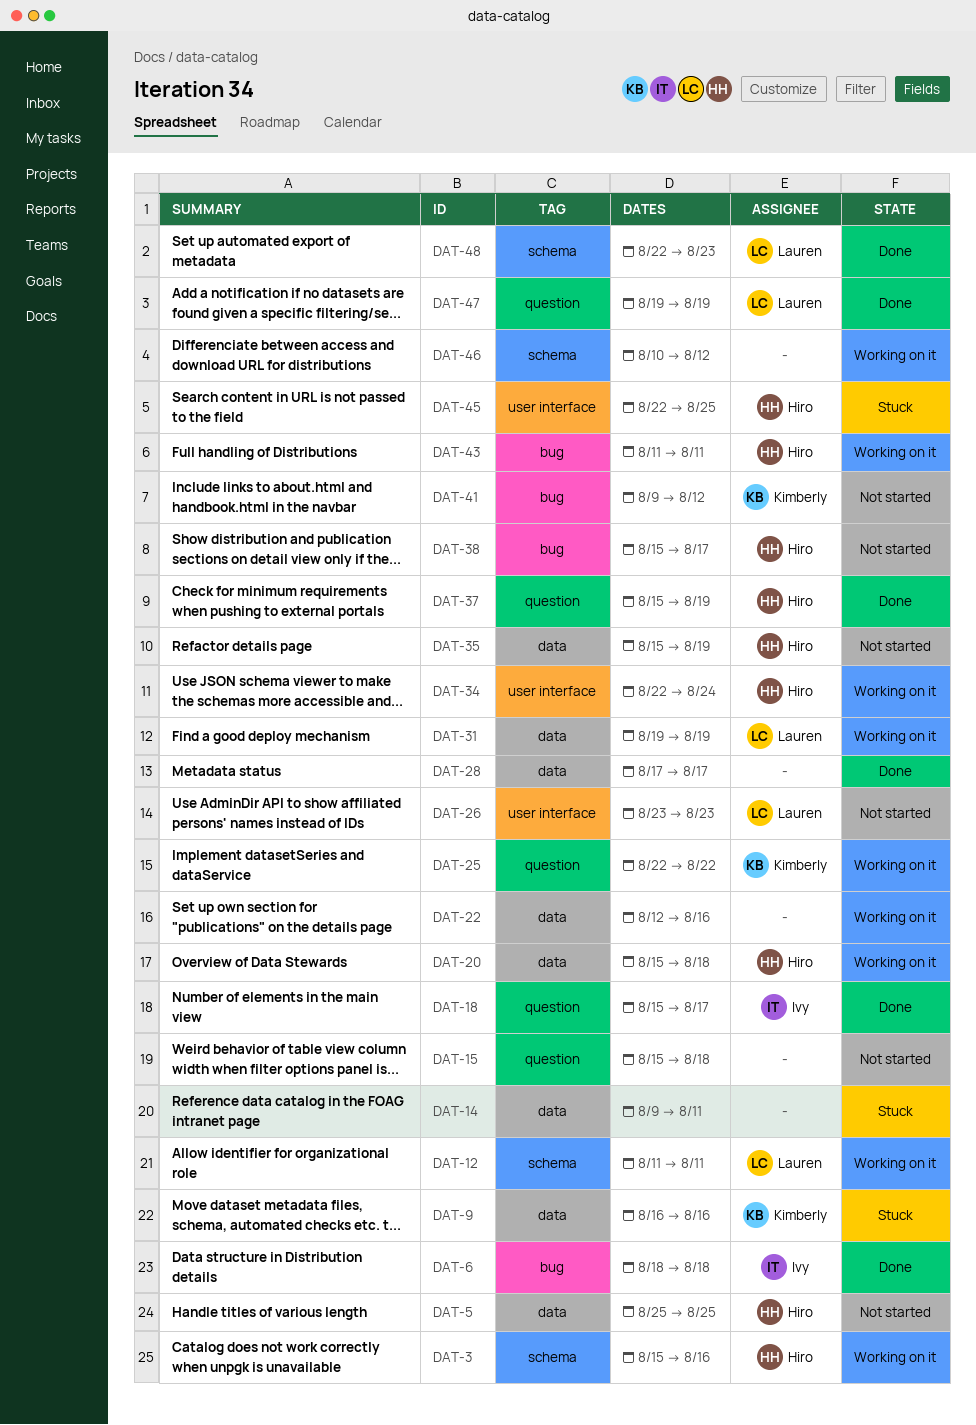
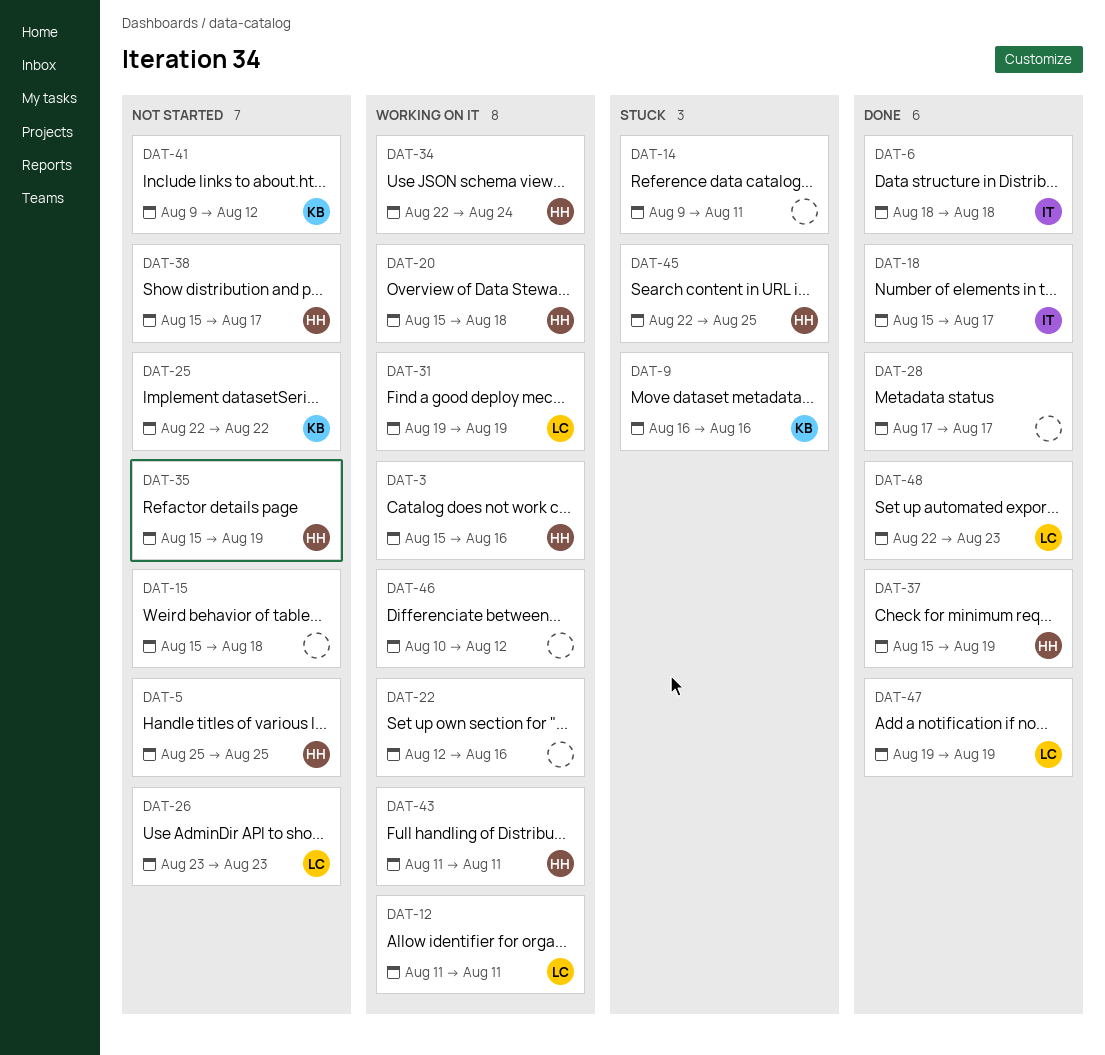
DAT-25, status: Working on it -> Not started

